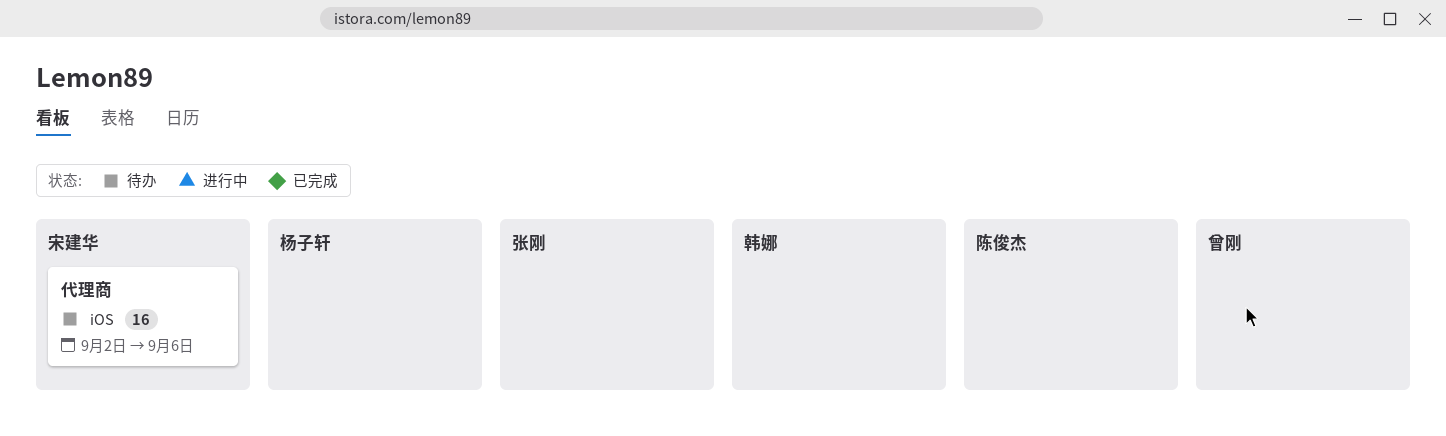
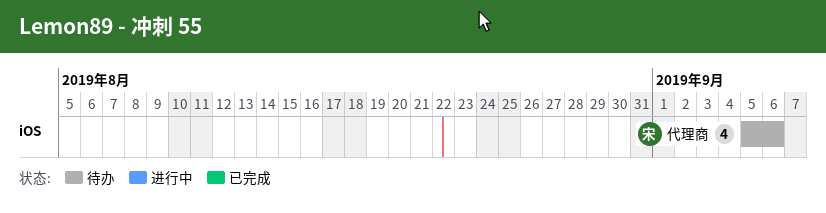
代理商, estimate: 16 -> 4
代理商, start: Sep 2 -> Sep 5

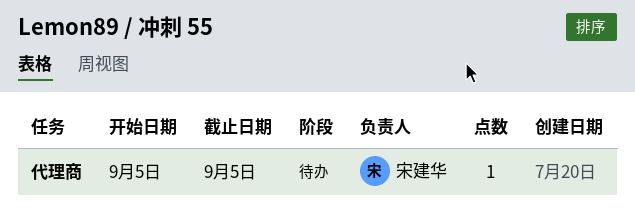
代理商, estimate: 4 -> 1
代理商, due: Sep 6 -> Sep 5

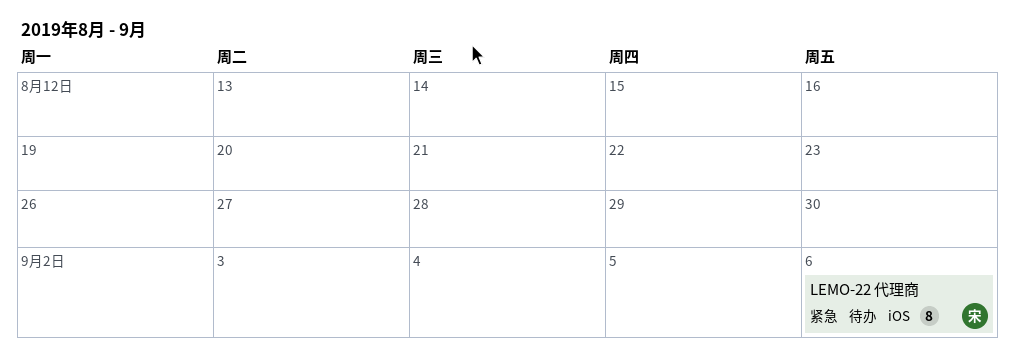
代理商, estimate: 1 -> 8
代理商, due: Sep 5 -> Sep 6

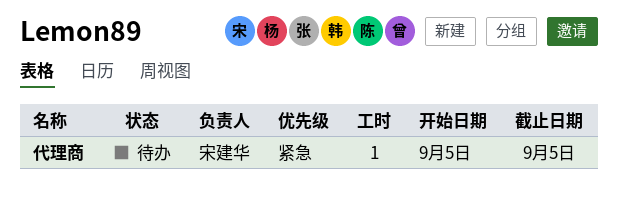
代理商, estimate: 8 -> 1
代理商, due: Sep 6 -> Sep 5

